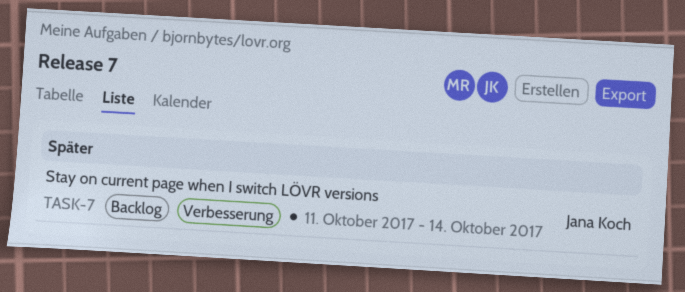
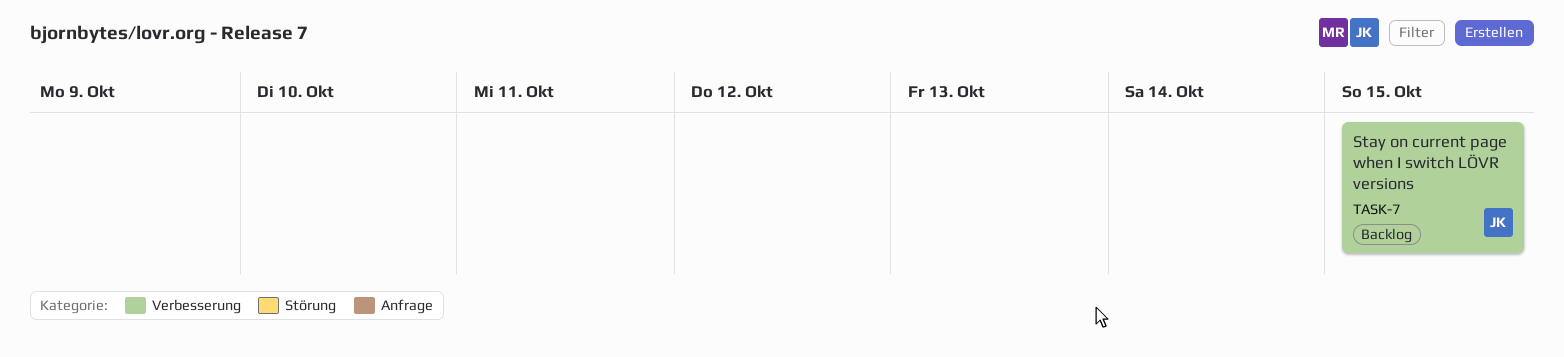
TASK-7, due: Oct 14 -> Oct 15

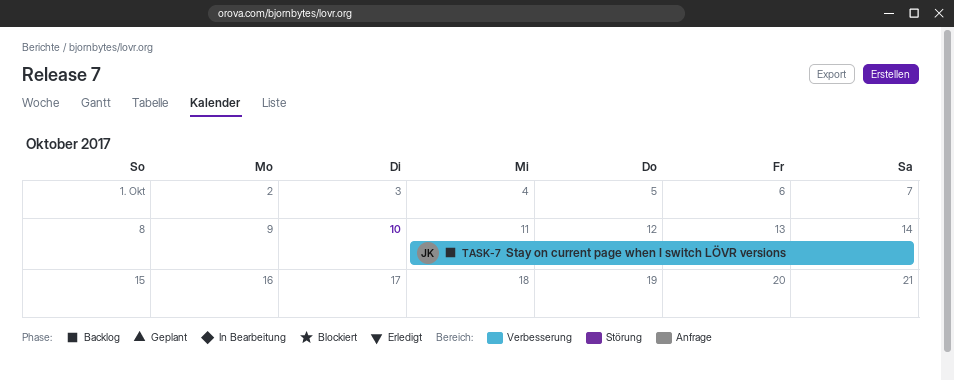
TASK-7, due: Oct 15 -> Oct 14

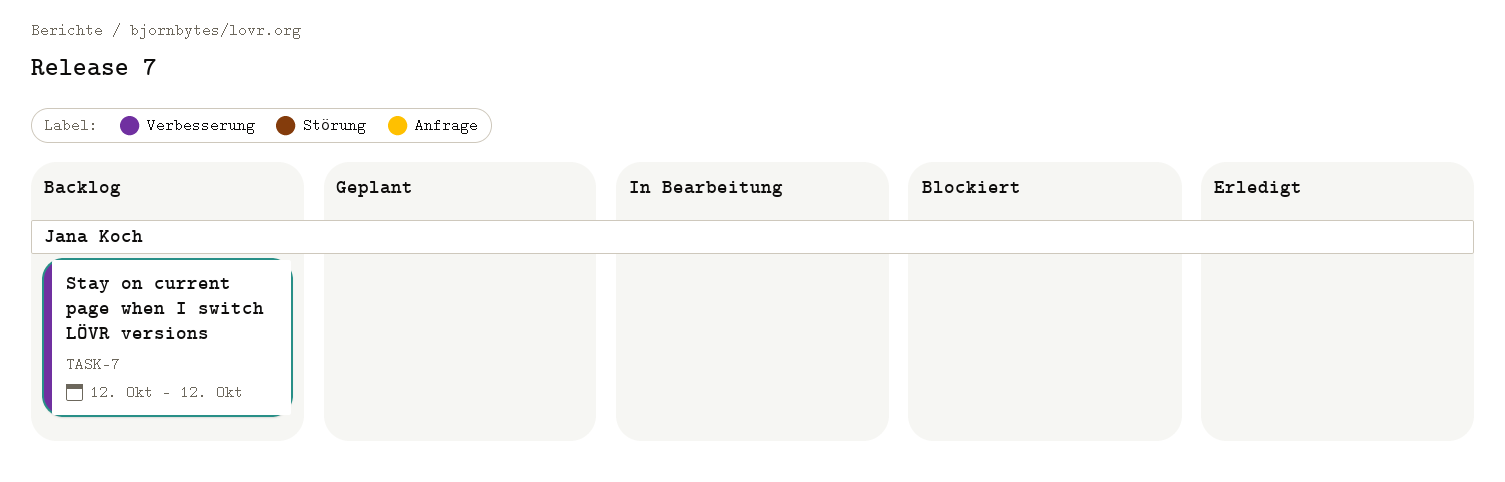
TASK-7, start: Oct 11 -> Oct 12
TASK-7, due: Oct 14 -> Oct 12

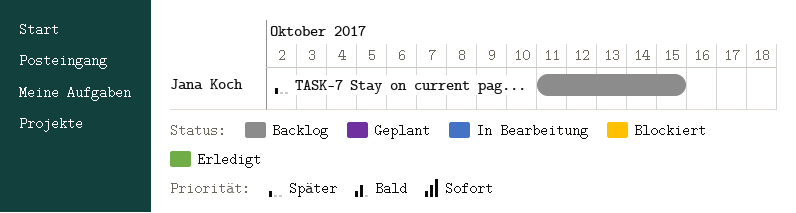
TASK-7, start: Oct 12 -> Oct 11
TASK-7, due: Oct 12 -> Oct 15

